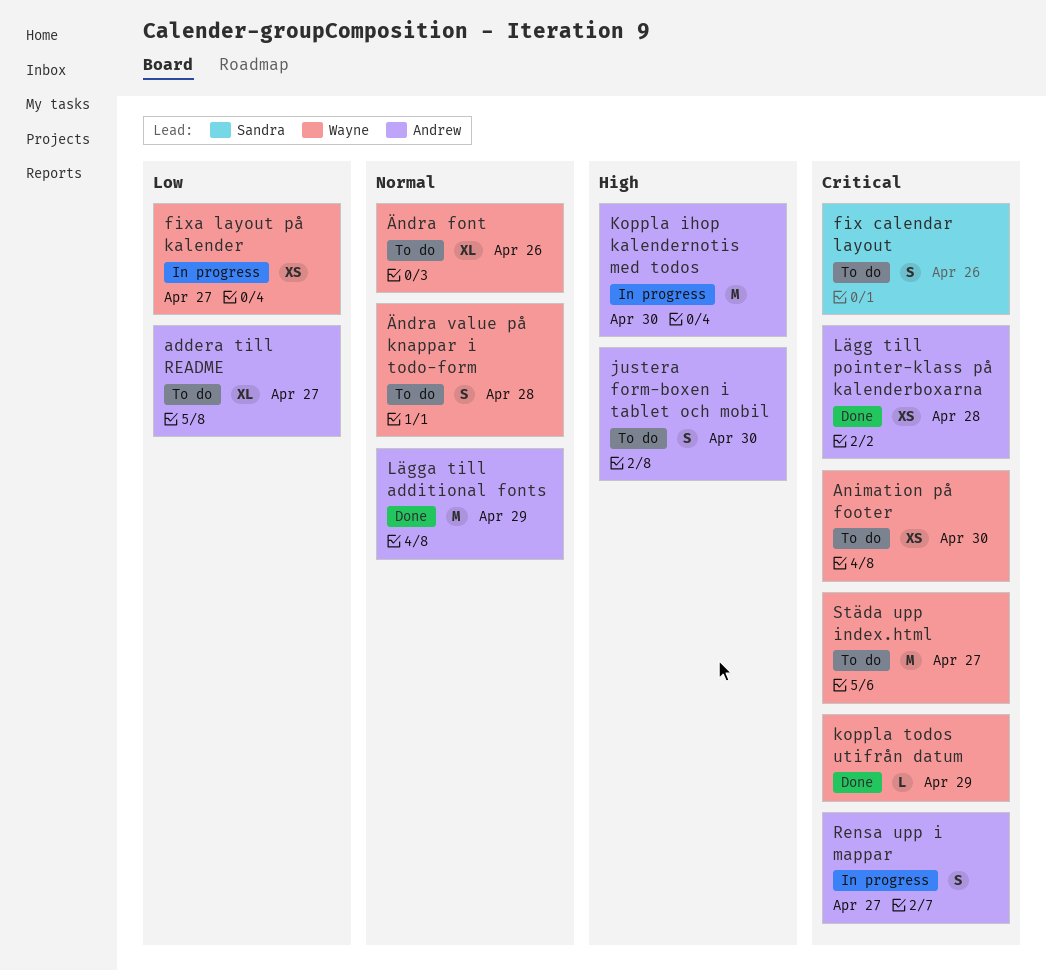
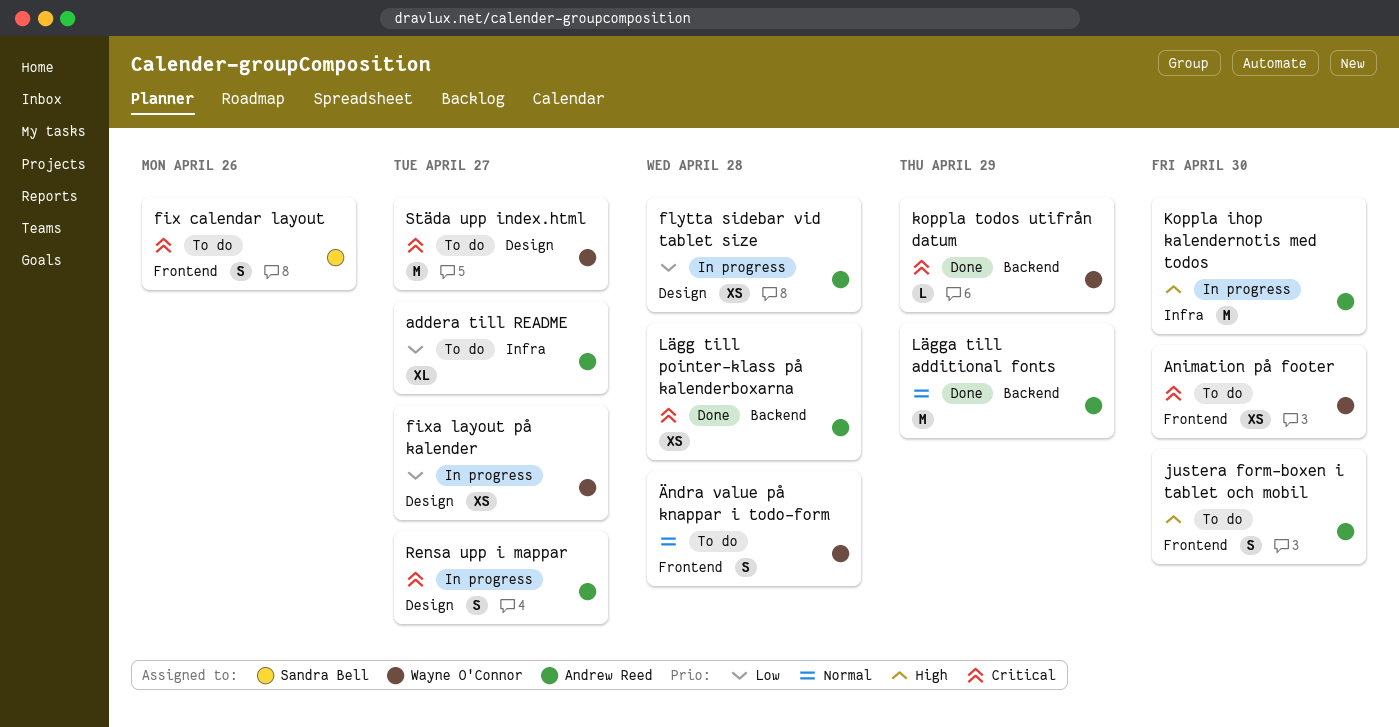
flytta sidebar vid tablet size: none -> present
Ändra font: present -> none

